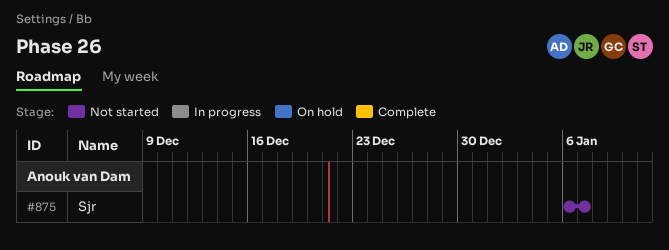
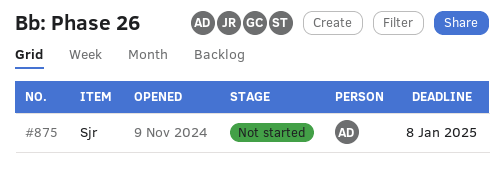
#875, due: Jan 7 -> Jan 8

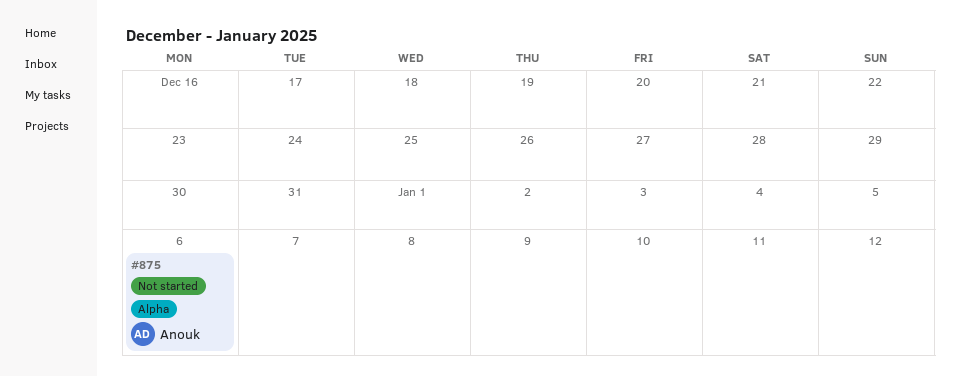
#875, due: Jan 8 -> Jan 6

